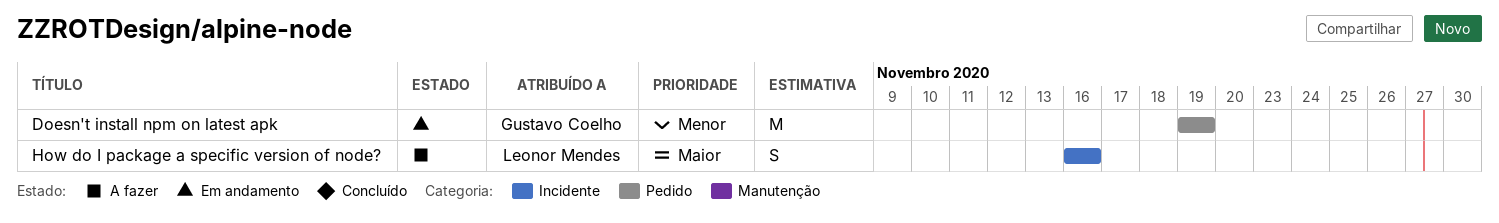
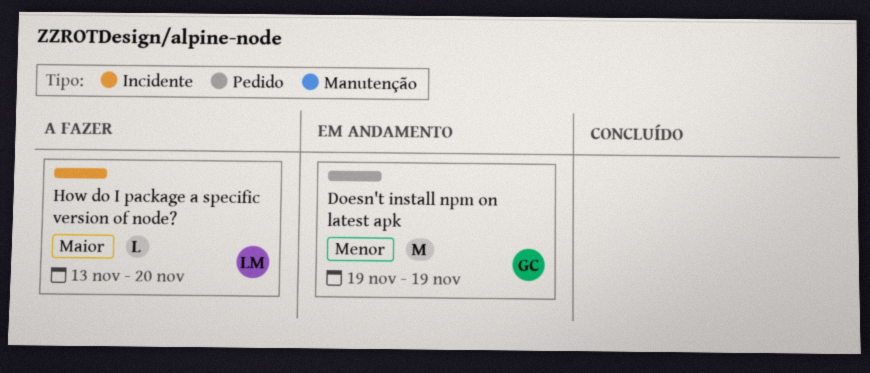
How do I package a specific version of node?, estimate: S -> L
How do I package a specific version of node?, start: Nov 16 -> Nov 13
How do I package a specific version of node?, due: Nov 16 -> Nov 20

